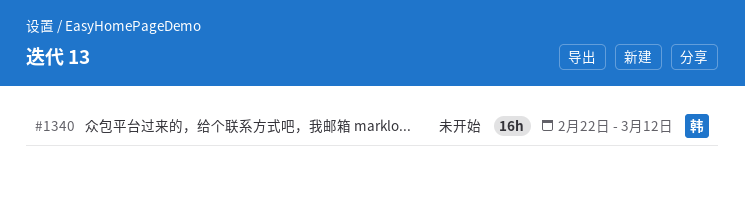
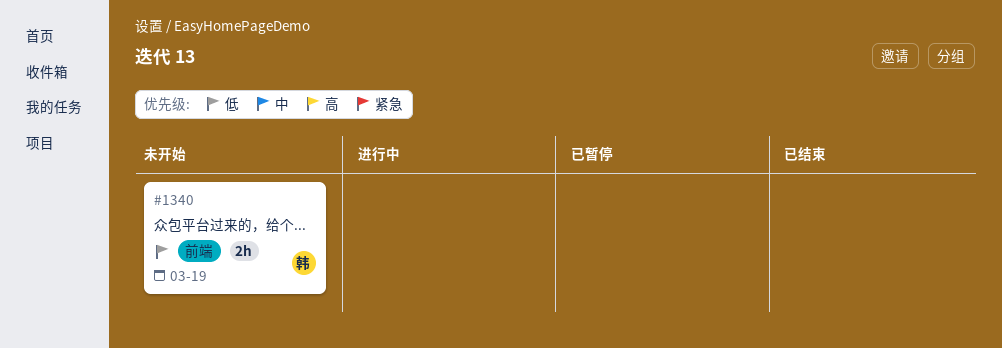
#1340, estimate: 16h -> 2h
#1340, due: Mar 12 -> Mar 19

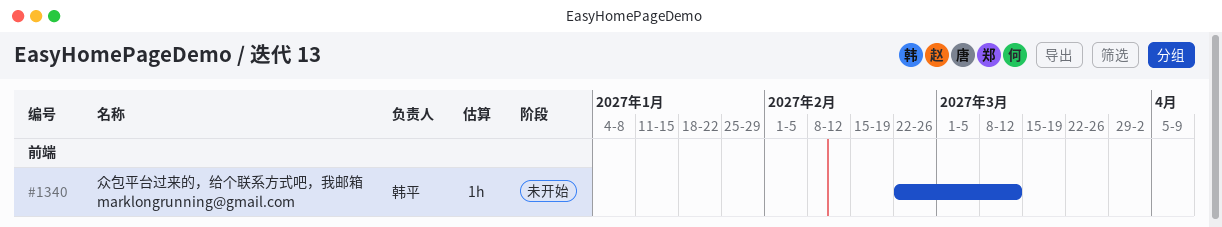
#1340, estimate: 2h -> 1h
#1340, due: Mar 19 -> Mar 12

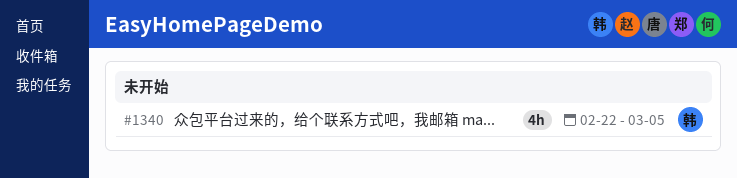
#1340, estimate: 1h -> 4h
#1340, due: Mar 12 -> Mar 5

